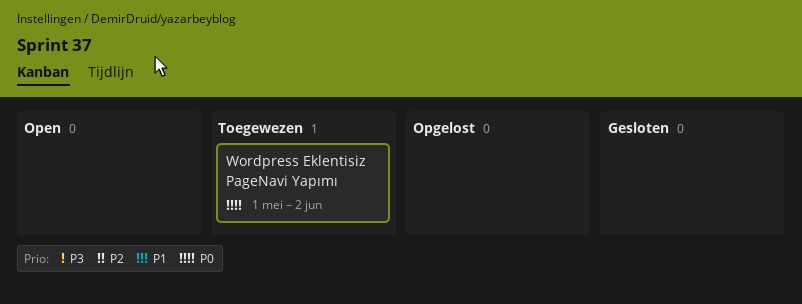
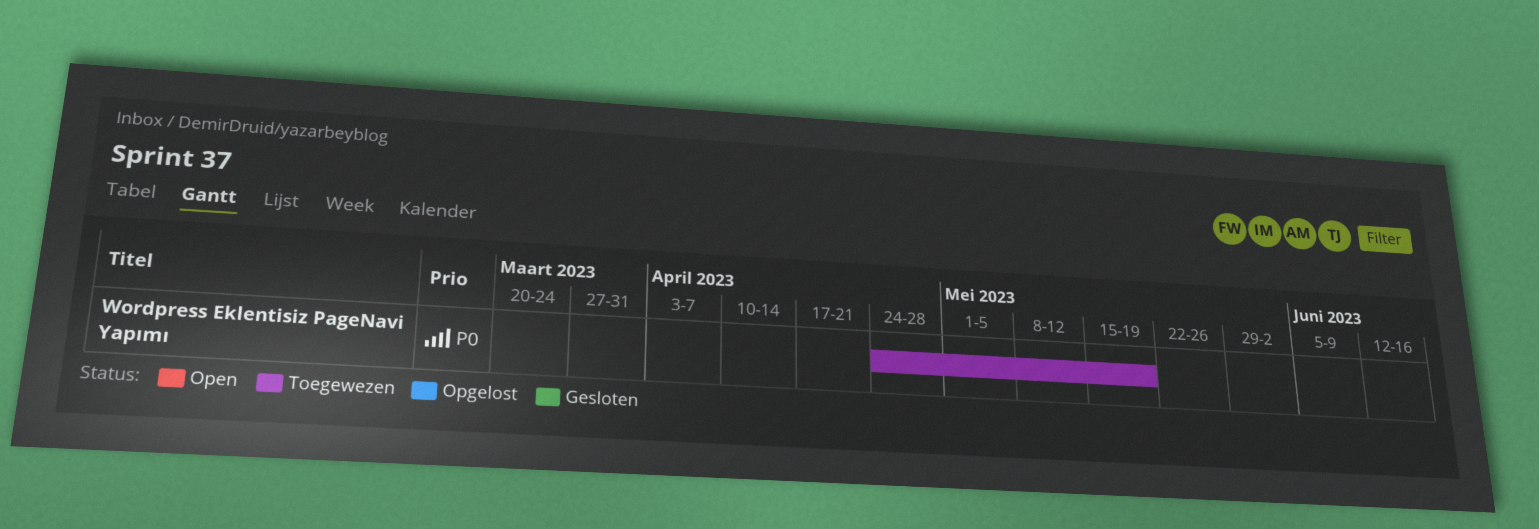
Wordpress Eklentisiz PageNavi Yapımı, start: May 1 -> Apr 24
Wordpress Eklentisiz PageNavi Yapımı, due: Jun 2 -> May 19

